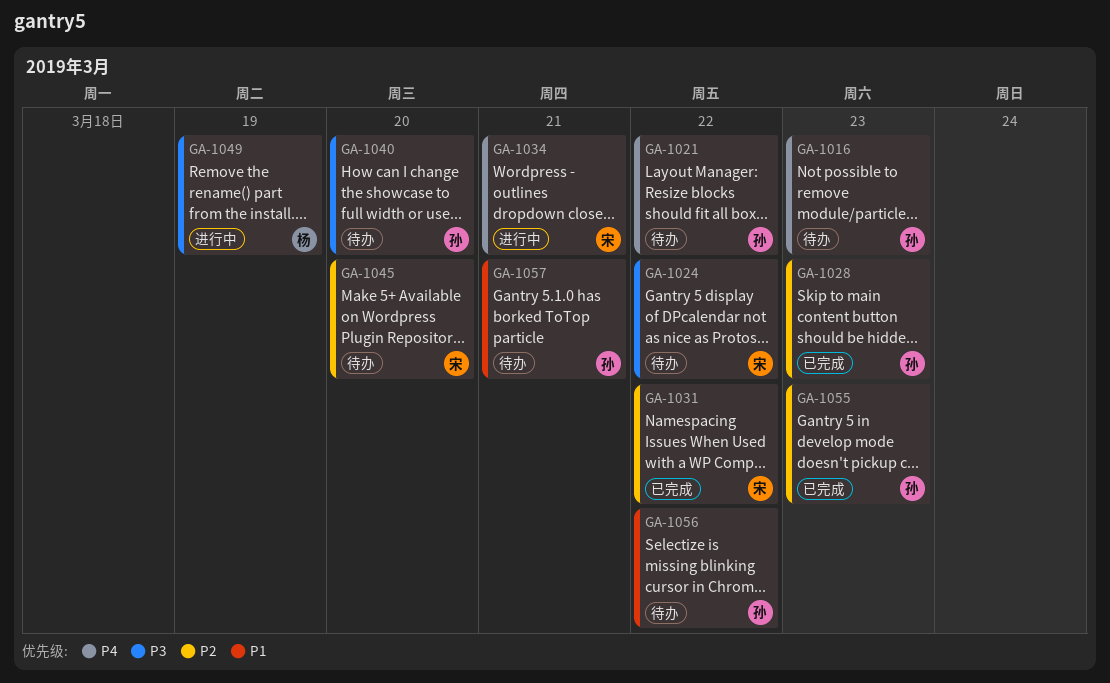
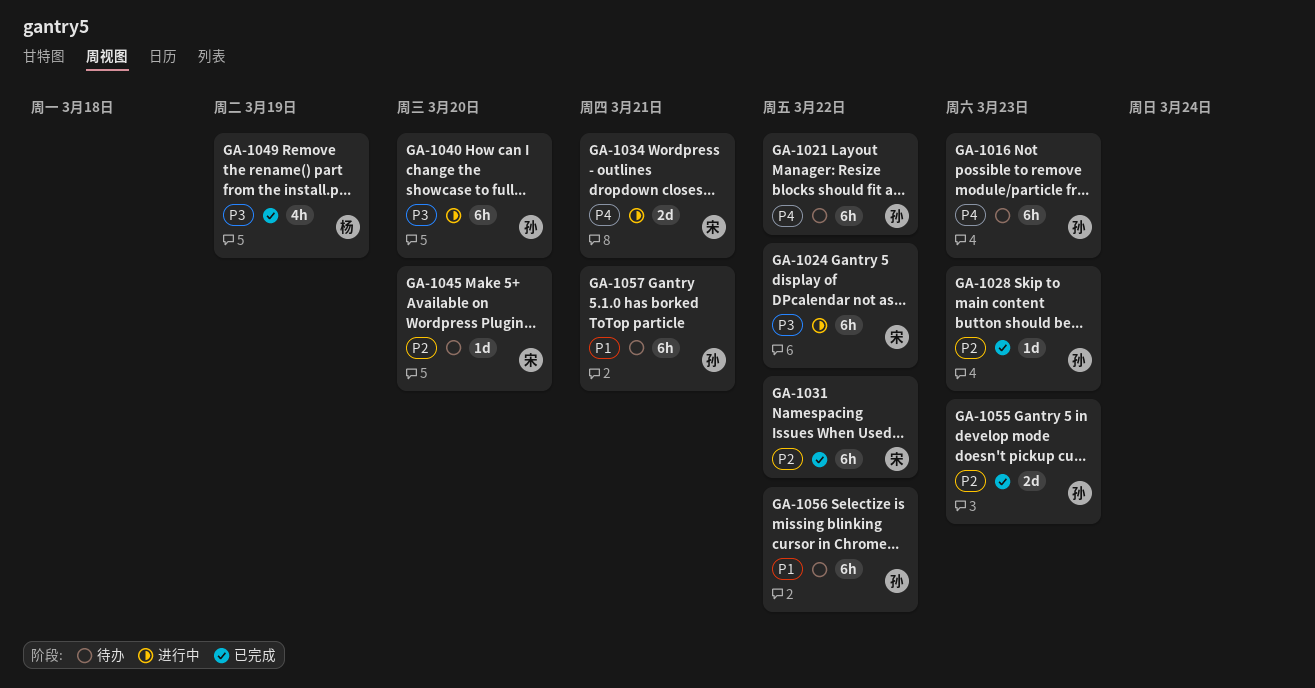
GA-1024, status: 待办 -> 进行中
GA-1040, status: 待办 -> 进行中
GA-1049, status: 进行中 -> 已完成

